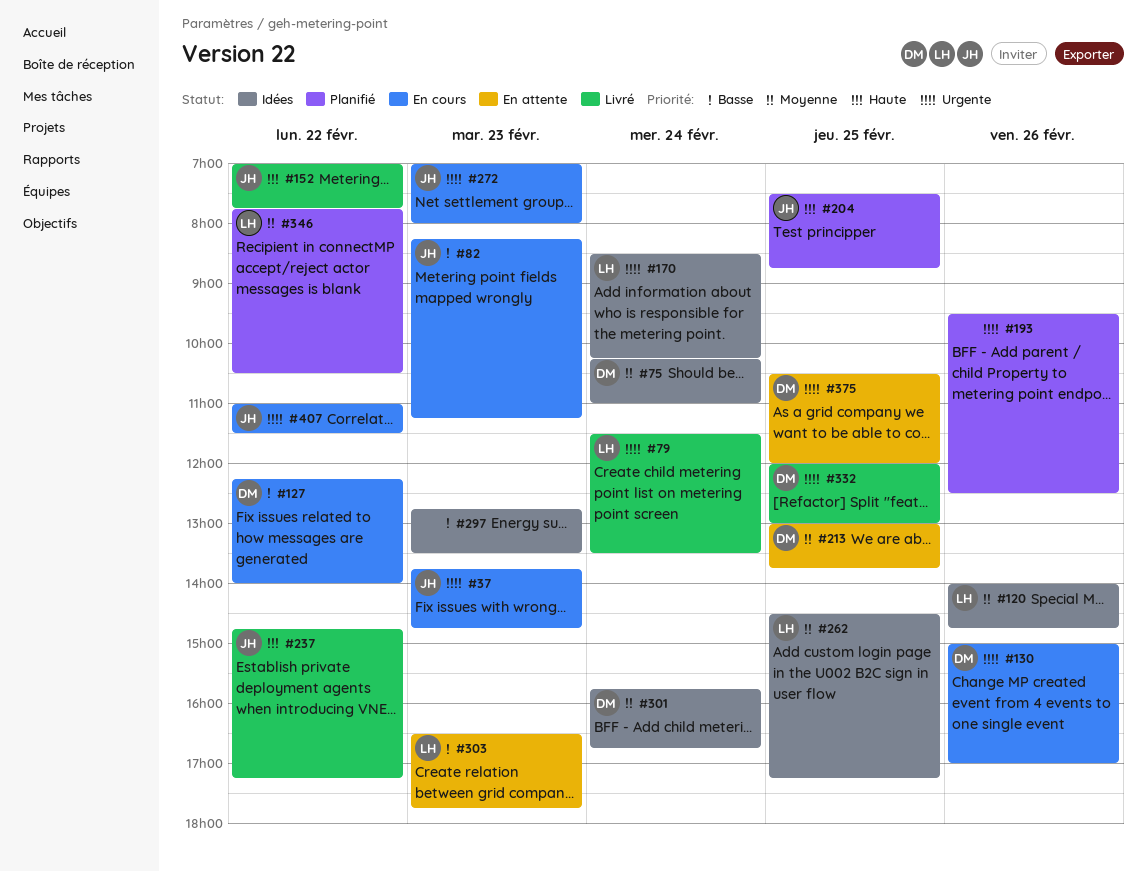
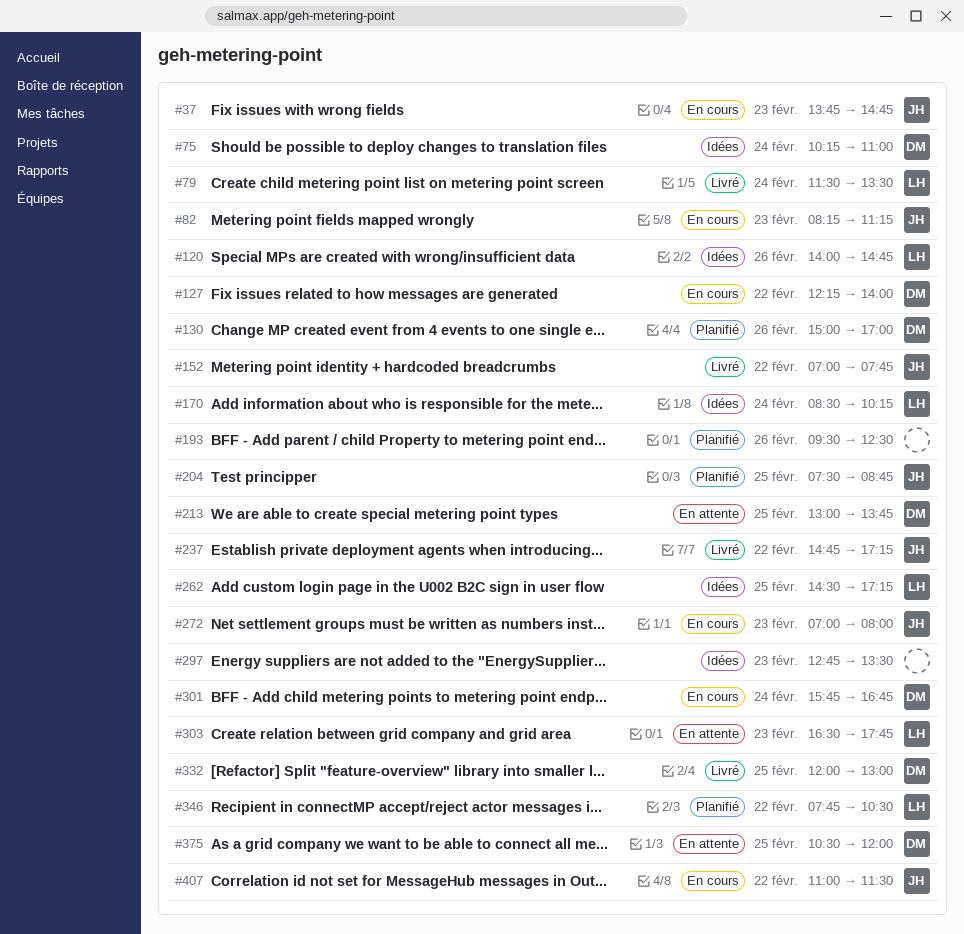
#130, status: En cours -> Planifié
#301, status: Idées -> En cours

